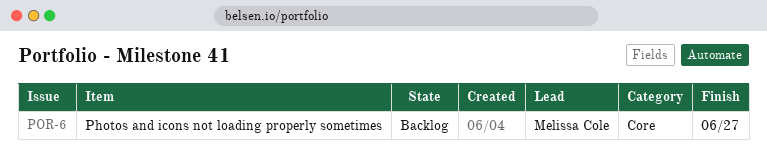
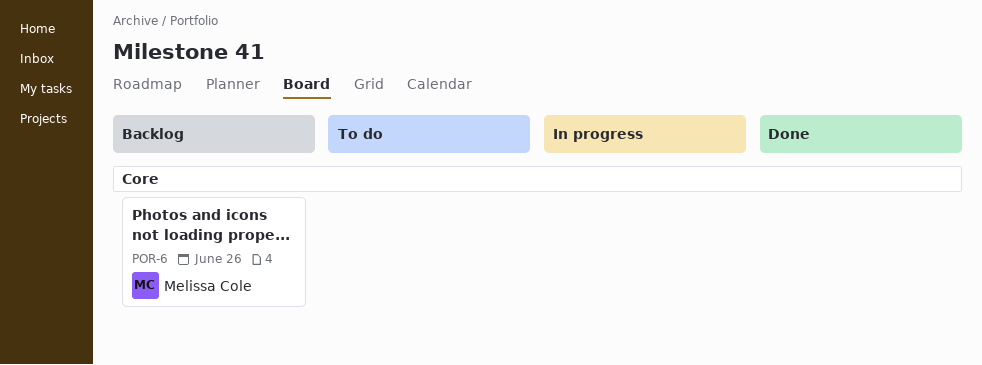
POR-6, due: Jun 27 -> Jun 26

